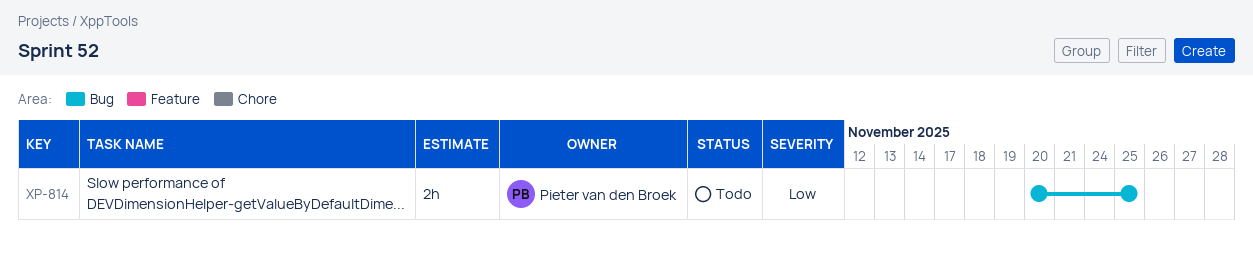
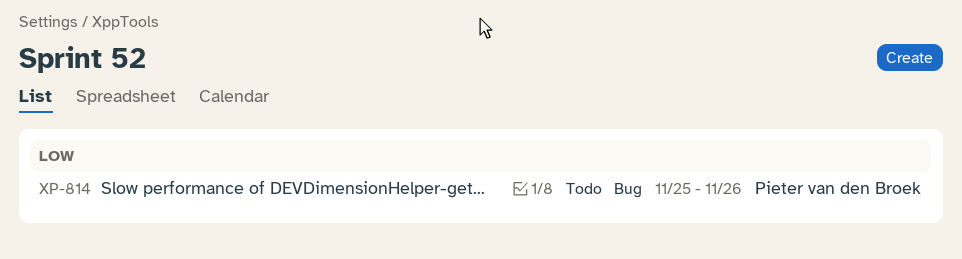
XP-814, start: Nov 20 -> Nov 25
XP-814, due: Nov 25 -> Nov 26

